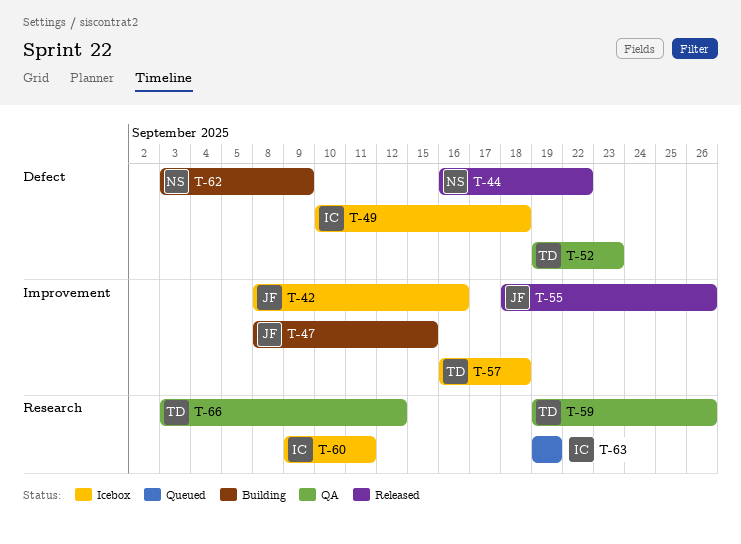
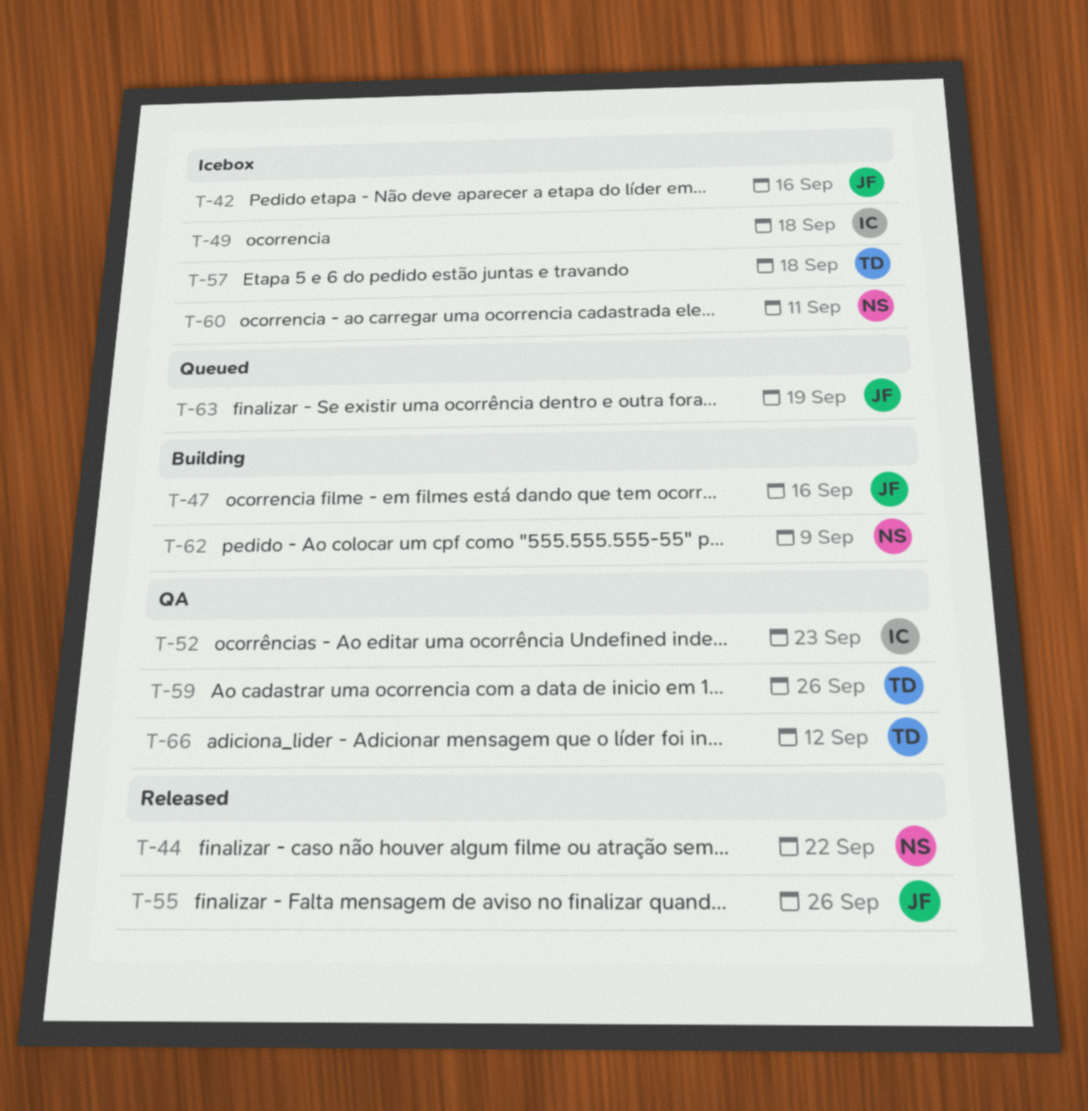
T-47, due: Sep 15 -> Sep 16
T-52, owner: TD -> IC
T-60, owner: IC -> NS
T-63, owner: IC -> JF

